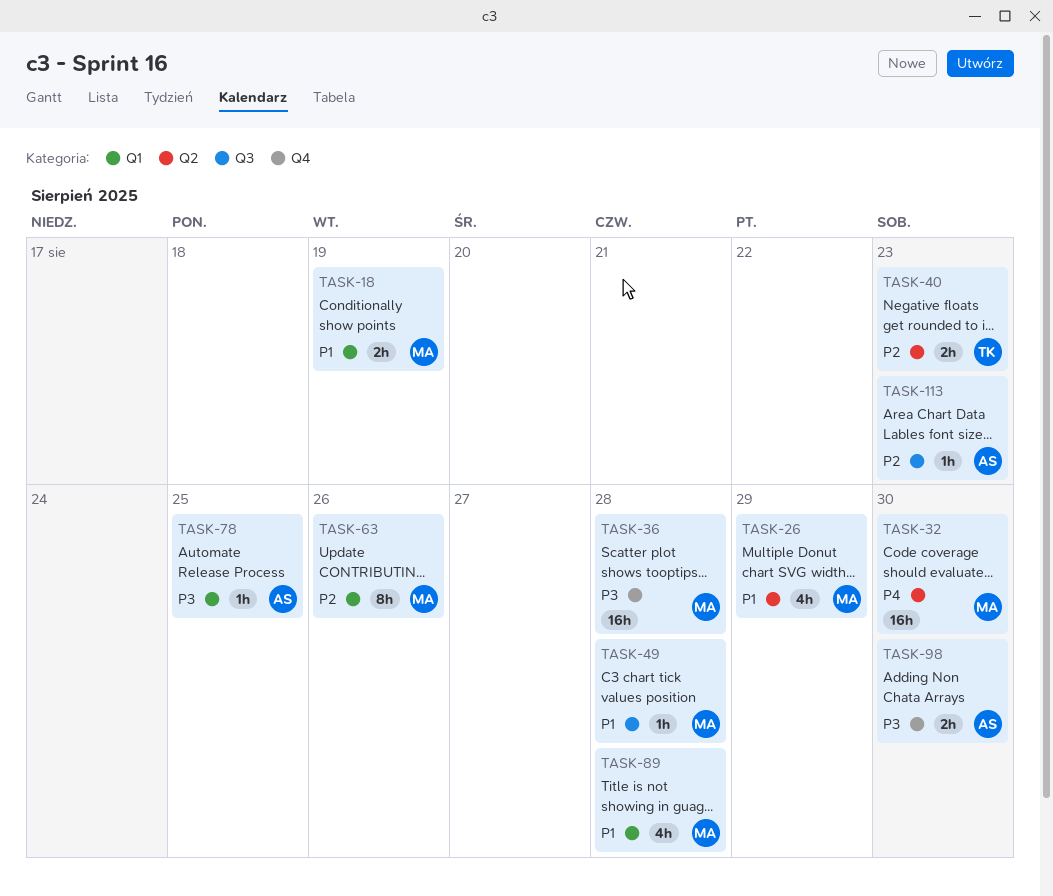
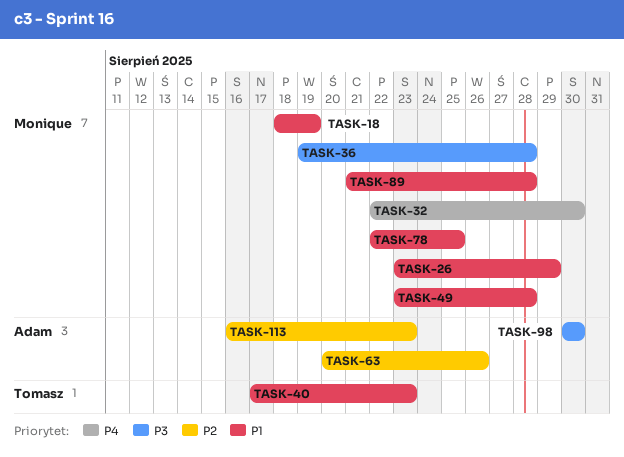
TASK-40, priority: P2 -> P1
TASK-63, owner: Monique -> Adam
TASK-78, owner: Adam -> Monique
TASK-78, priority: P3 -> P1

